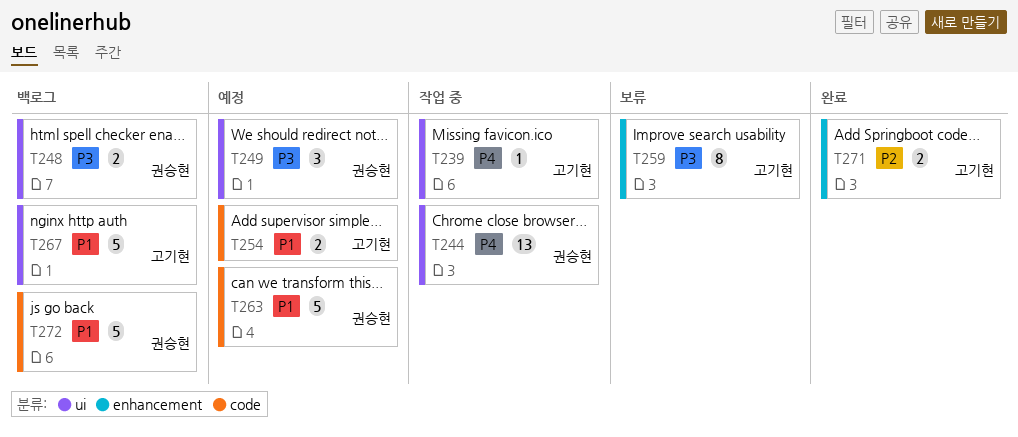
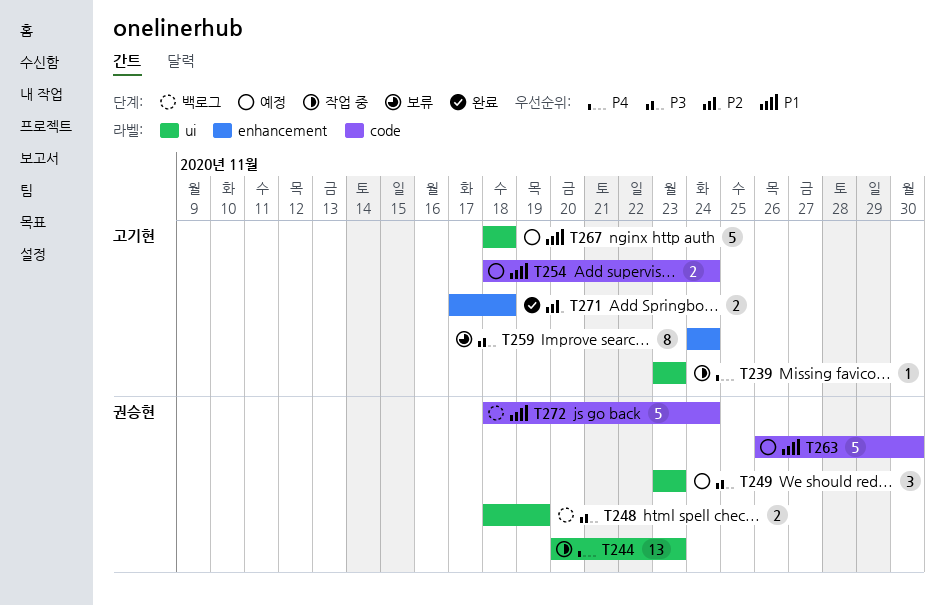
T267, status: 백로그 -> 예정

